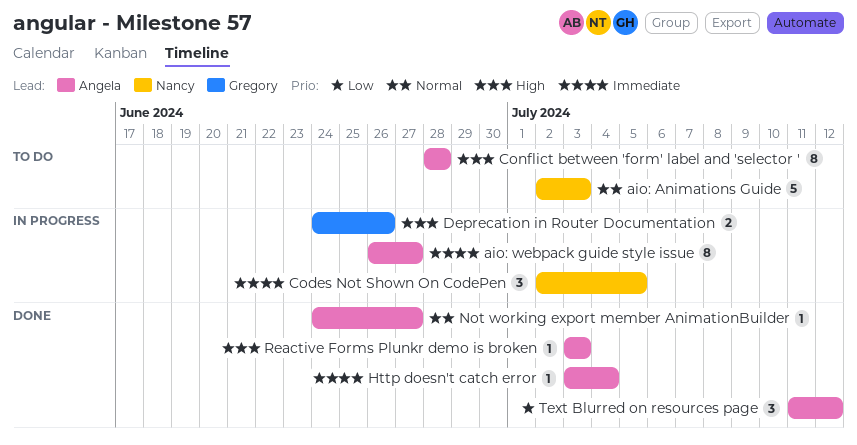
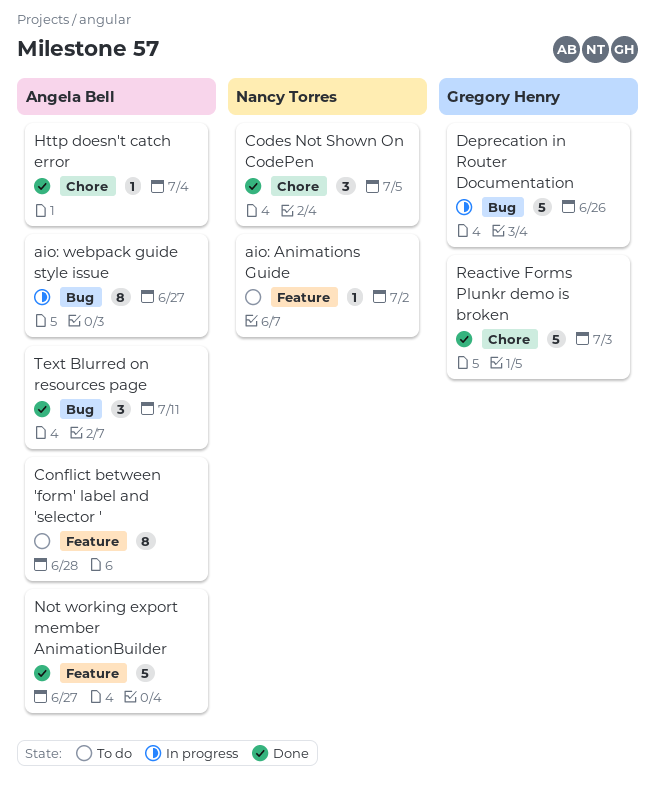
aio: Animations Guide, estimate: 5 -> 1
aio: Animations Guide, due: Jul 3 -> Jul 2
Codes Not Shown On CodePen, status: In progress -> Done
Deprecation in Router Documentation, estimate: 2 -> 5
Not working export member AnimationBuilder, estimate: 1 -> 5
Reactive Forms Plunkr demo is broken, owner: Angela Bell -> Gregory Henry
Reactive Forms Plunkr demo is broken, estimate: 1 -> 5
Text Blurred on resources page, due: Jul 12 -> Jul 11

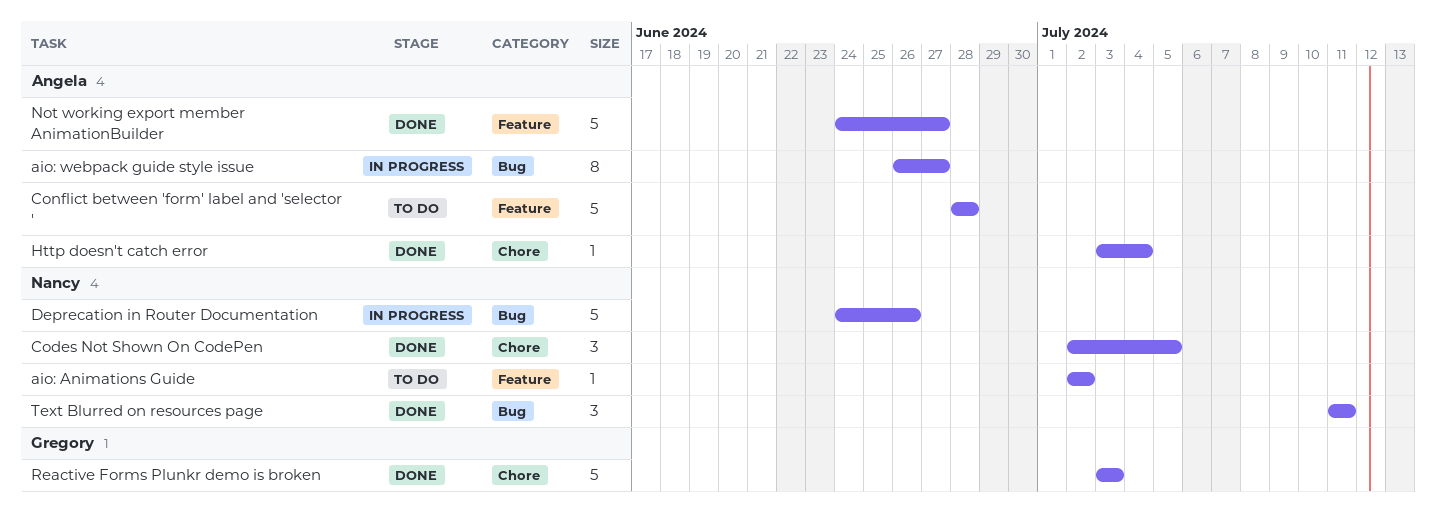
Conflict between 'form' label and 'selector ', estimate: 8 -> 5
Deprecation in Router Documentation, owner: Gregory Henry -> Nancy Torres
Text Blurred on resources page, owner: Angela Bell -> Nancy Torres

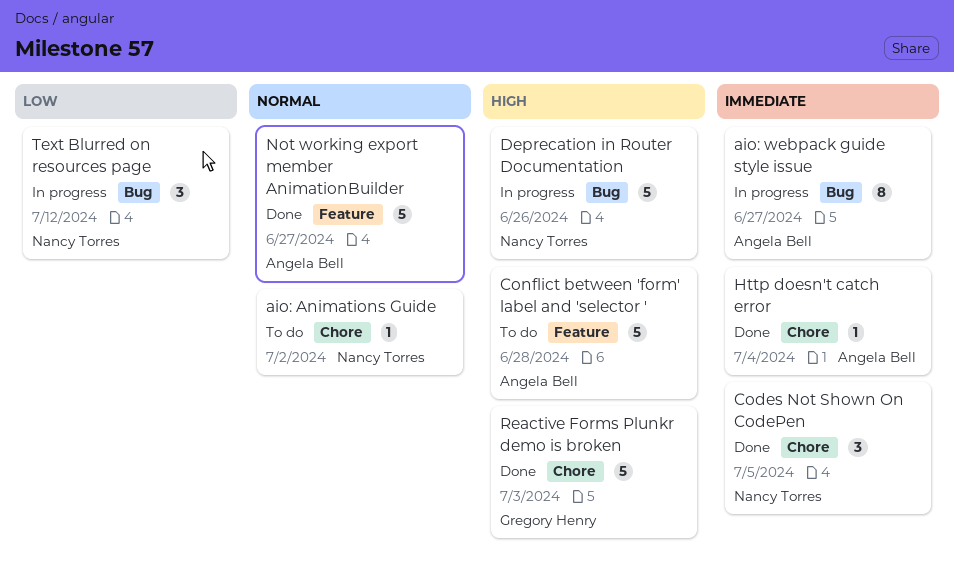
aio: Animations Guide, label: Feature -> Chore
Text Blurred on resources page, status: Done -> In progress
Text Blurred on resources page, due: Jul 11 -> Jul 12

